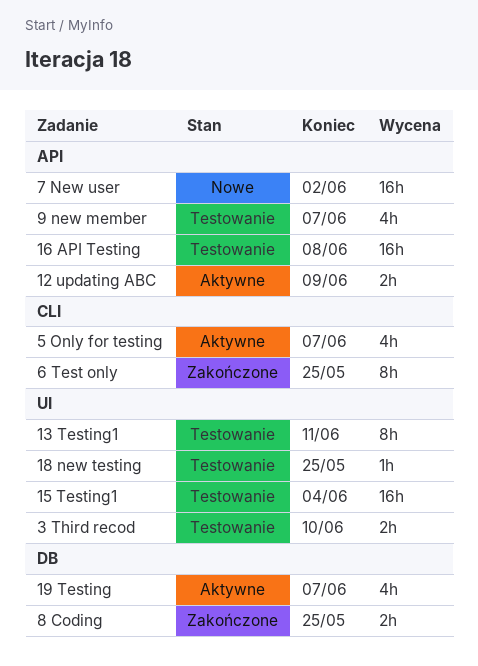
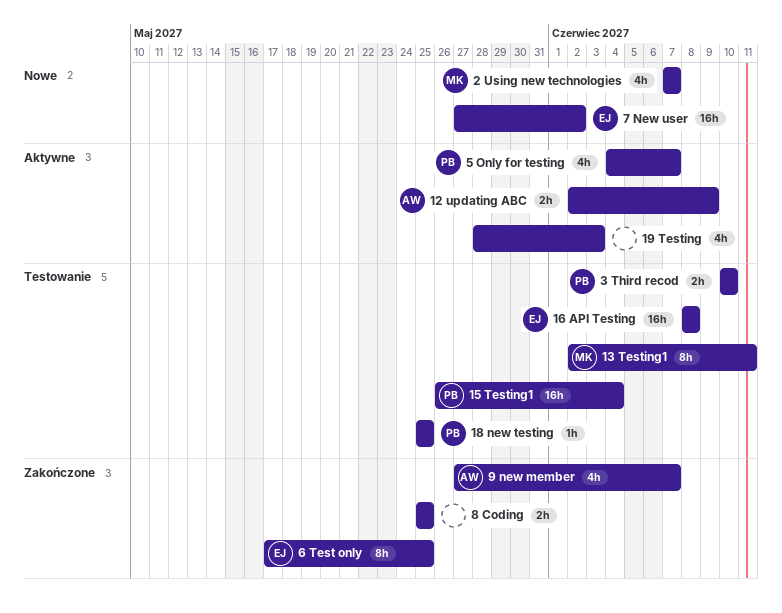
19 Testing, due: Jun 7 -> Jun 3
2 Using new technologies: none -> present
9 new member, status: Testowanie -> Zakończone

